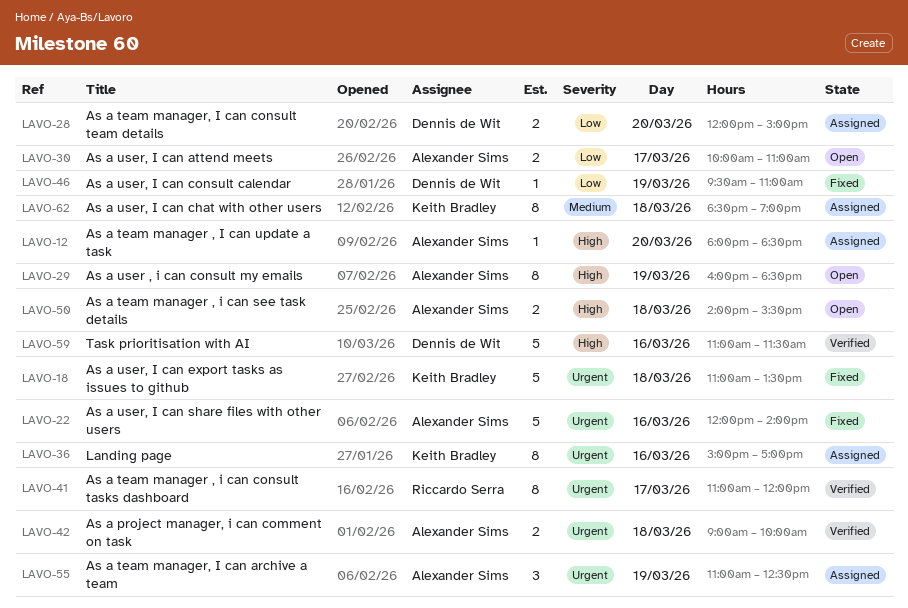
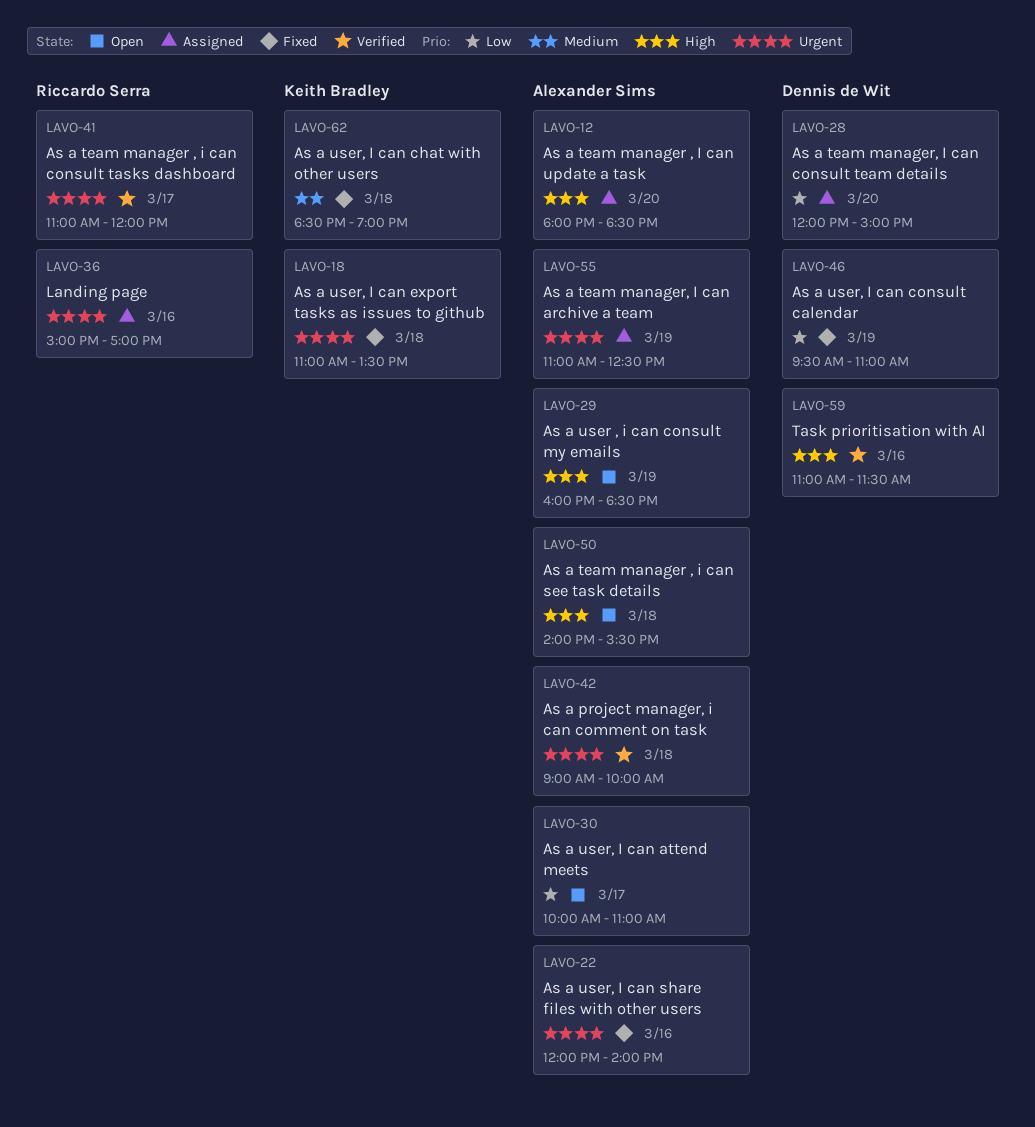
LAVO-36, owner: Keith Bradley -> Riccardo Serra
LAVO-62, status: Assigned -> Fixed

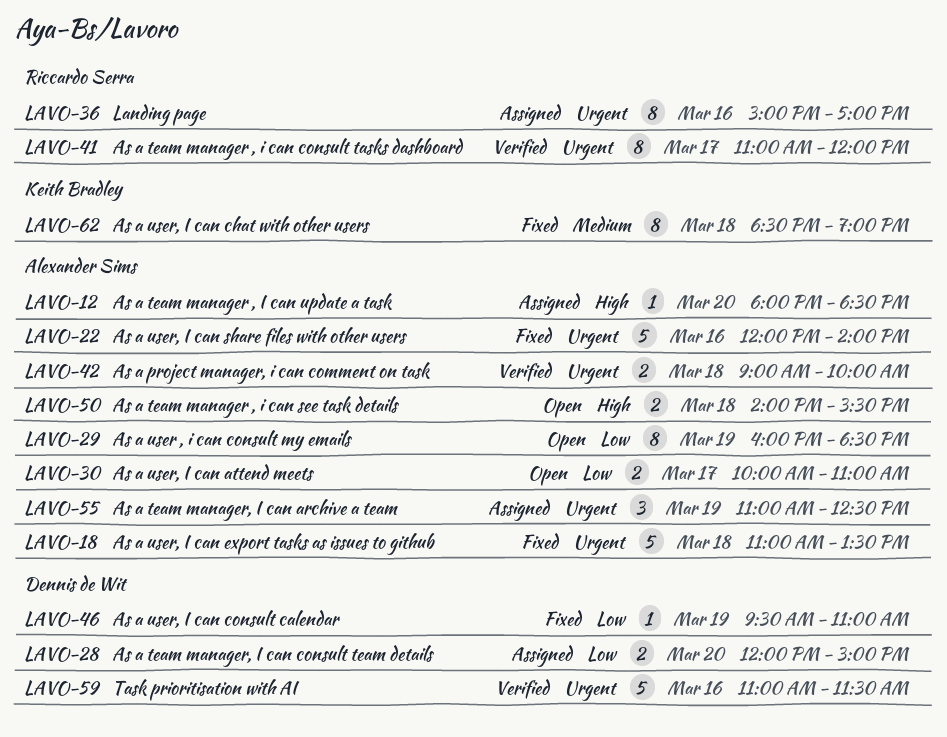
LAVO-18, owner: Keith Bradley -> Alexander Sims
LAVO-29, priority: High -> Low
LAVO-59, priority: High -> Urgent

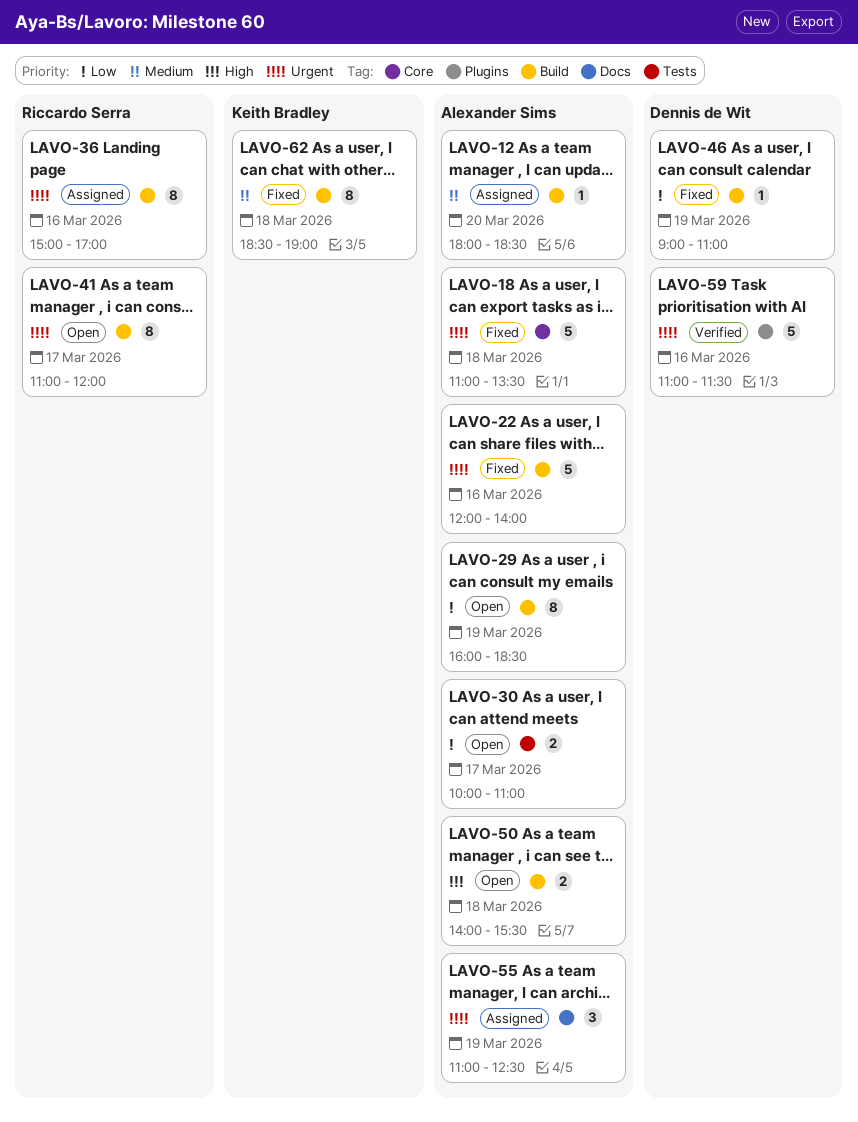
LAVO-12, priority: High -> Medium
LAVO-28: present -> none
LAVO-41, status: Verified -> Open
LAVO-42: present -> none
LAVO-46, begins: 09:30 -> 09:00

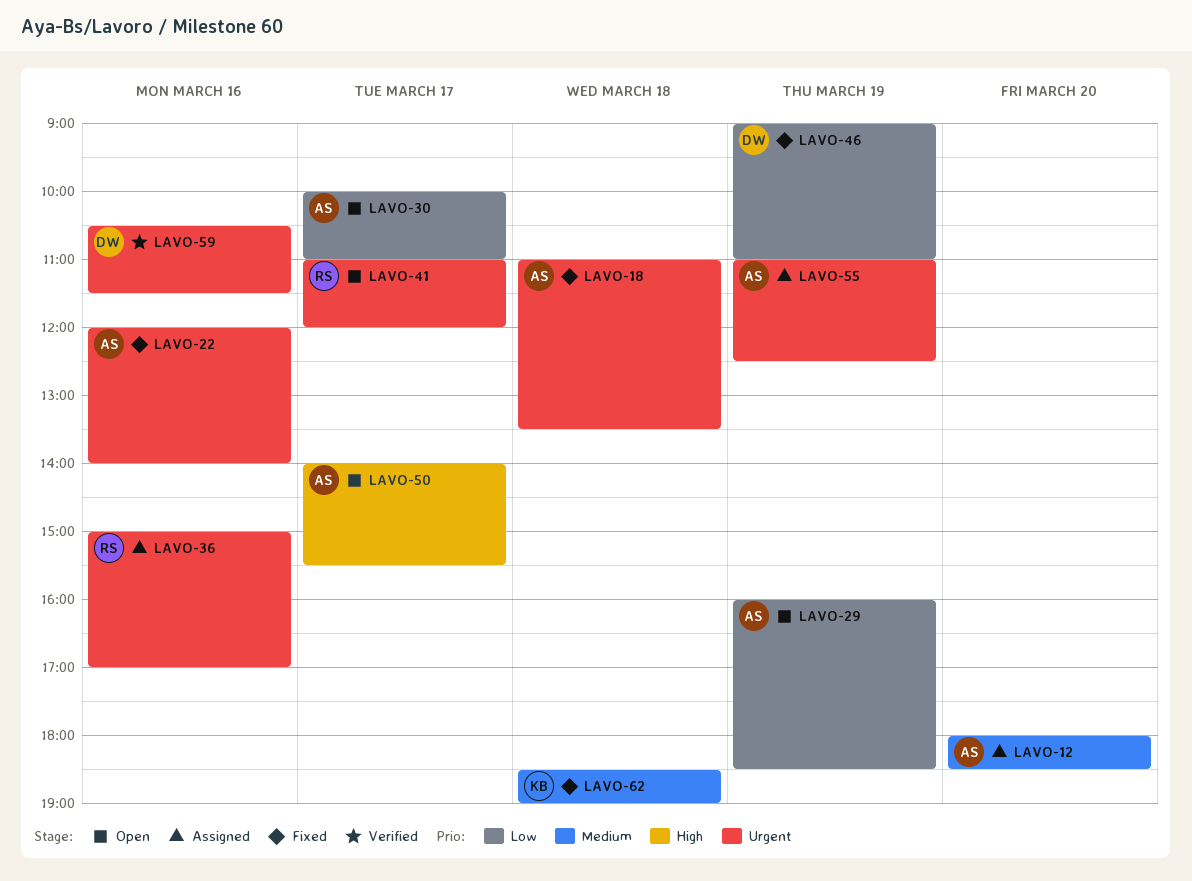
LAVO-50, day: Mar 18 -> Mar 17
LAVO-59, begins: 11:00 -> 10:30

